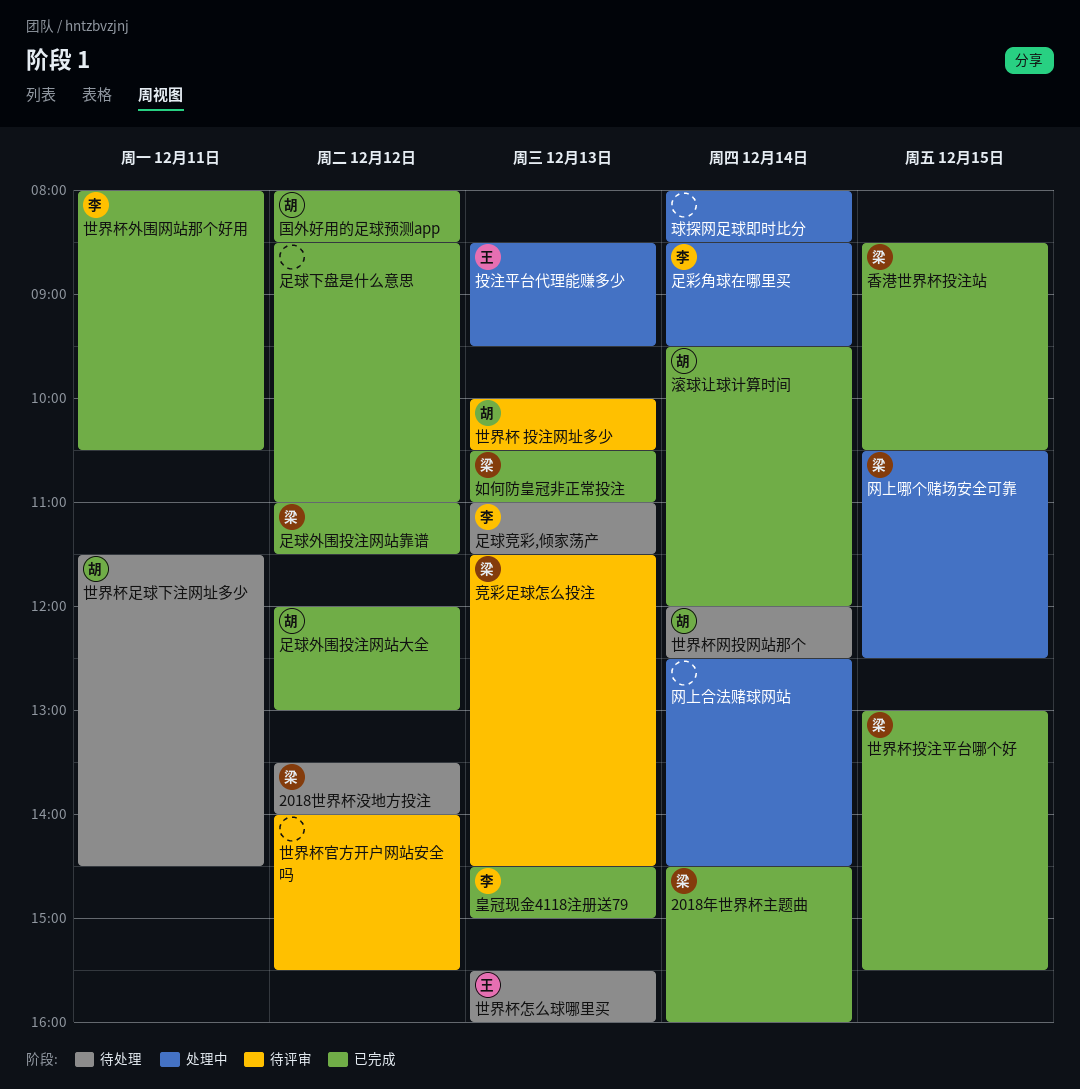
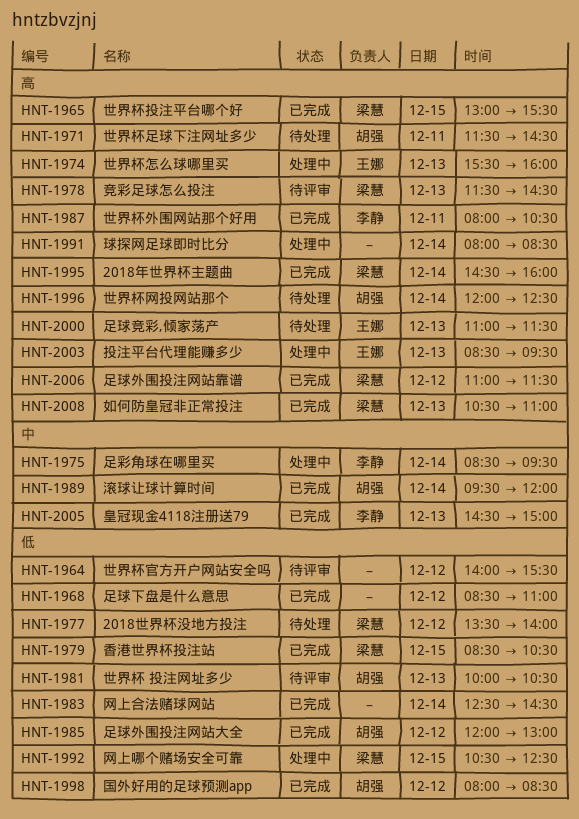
世界杯怎么球哪里买, status: 待处理 -> 处理中
网上合法赌球网站, status: 处理中 -> 已完成
足球竞彩,倾家荡产, owner: 李静 -> 王娜

